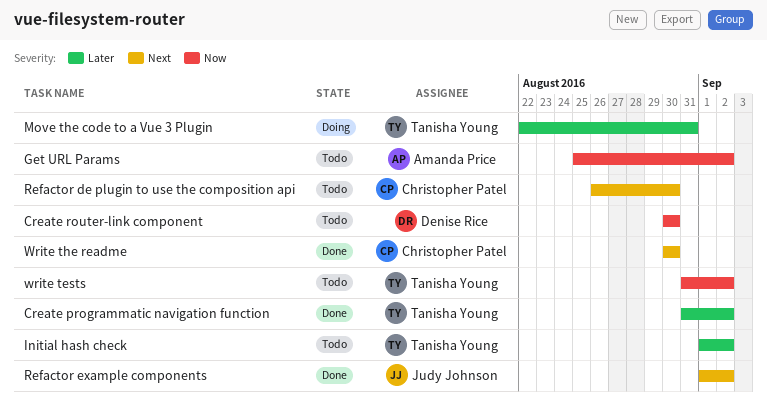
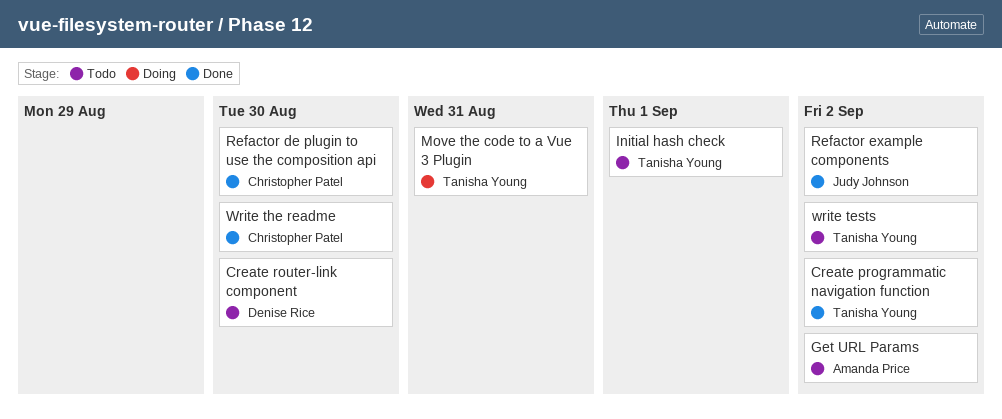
Initial hash check, due: Sep 2 -> Sep 1
Refactor de plugin to use the composition api, status: Todo -> Done

